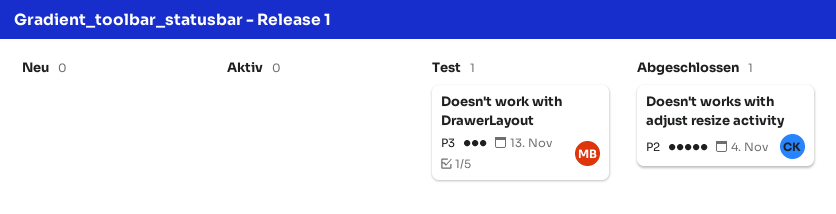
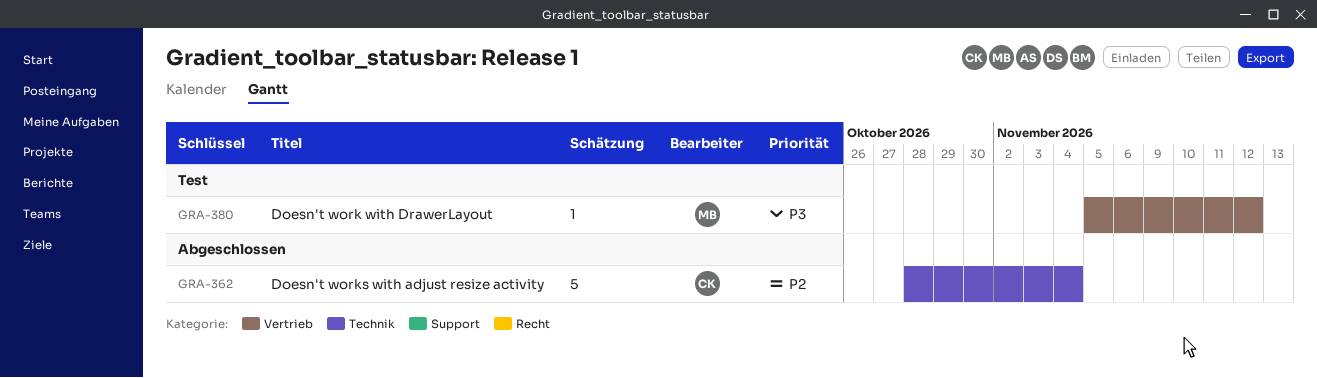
Doesn't work with DrawerLayout, estimate: 3 -> 1
Doesn't work with DrawerLayout, due: Nov 13 -> Nov 12

